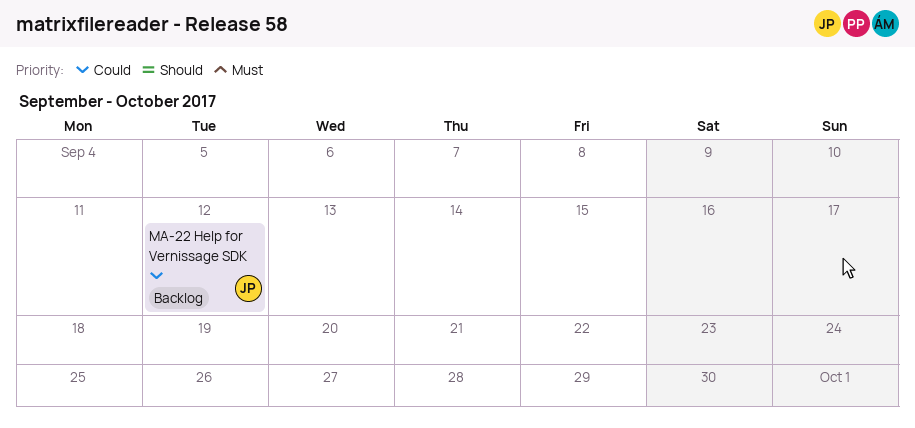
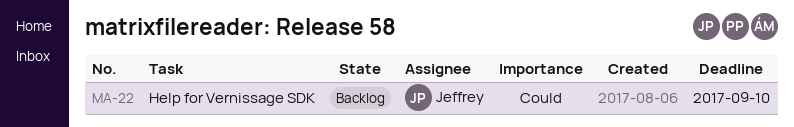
MA-22, due: Sep 12 -> Sep 10

